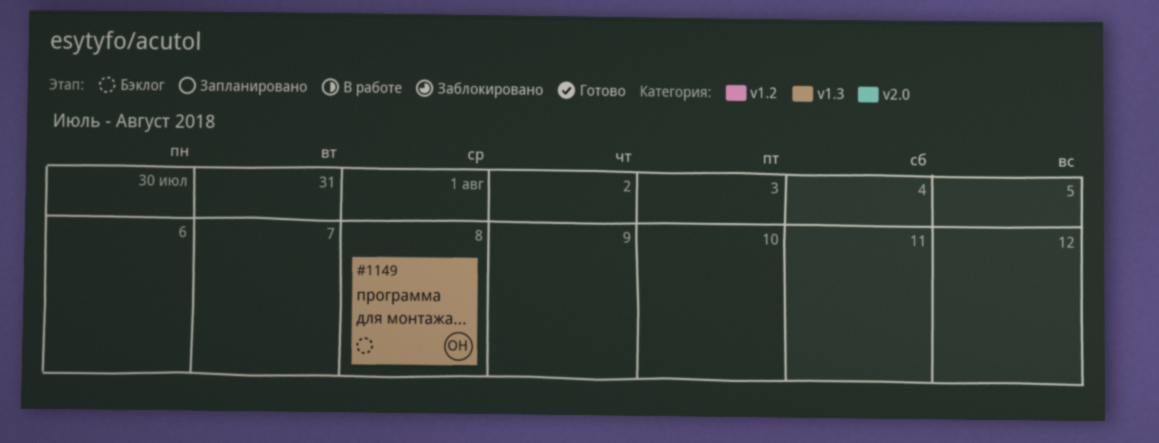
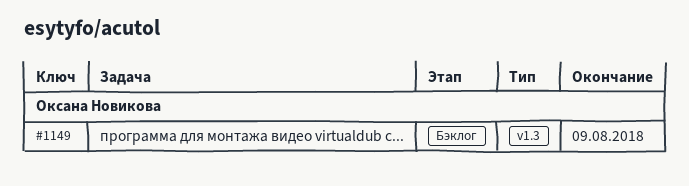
#1149, due: Aug 8 -> Aug 9

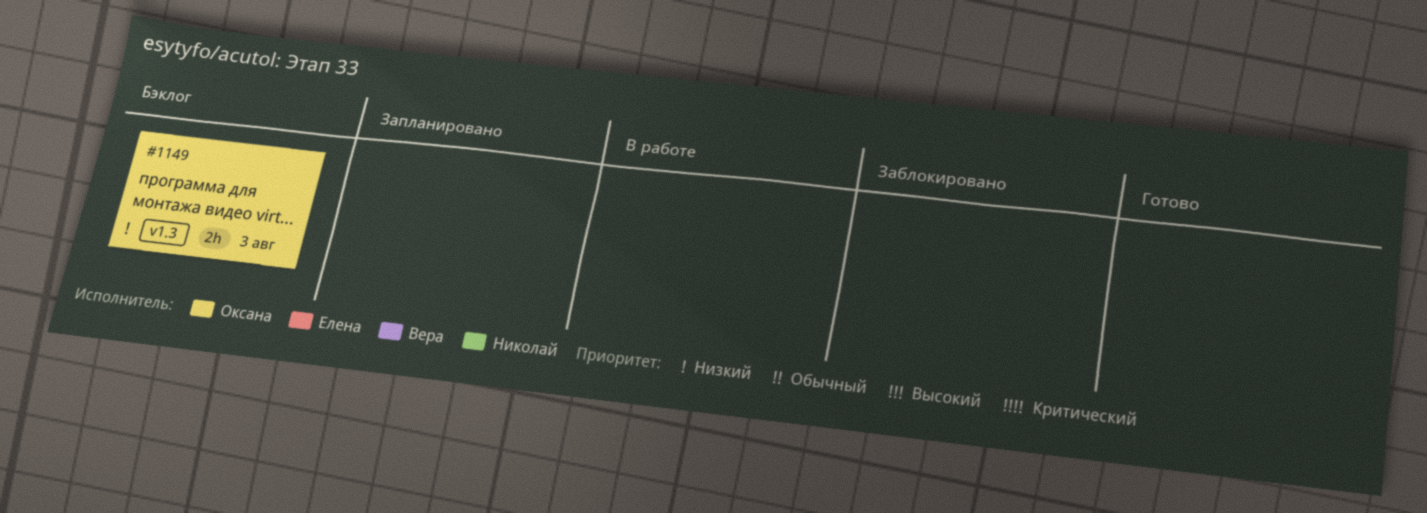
#1149, due: Aug 9 -> Aug 3

